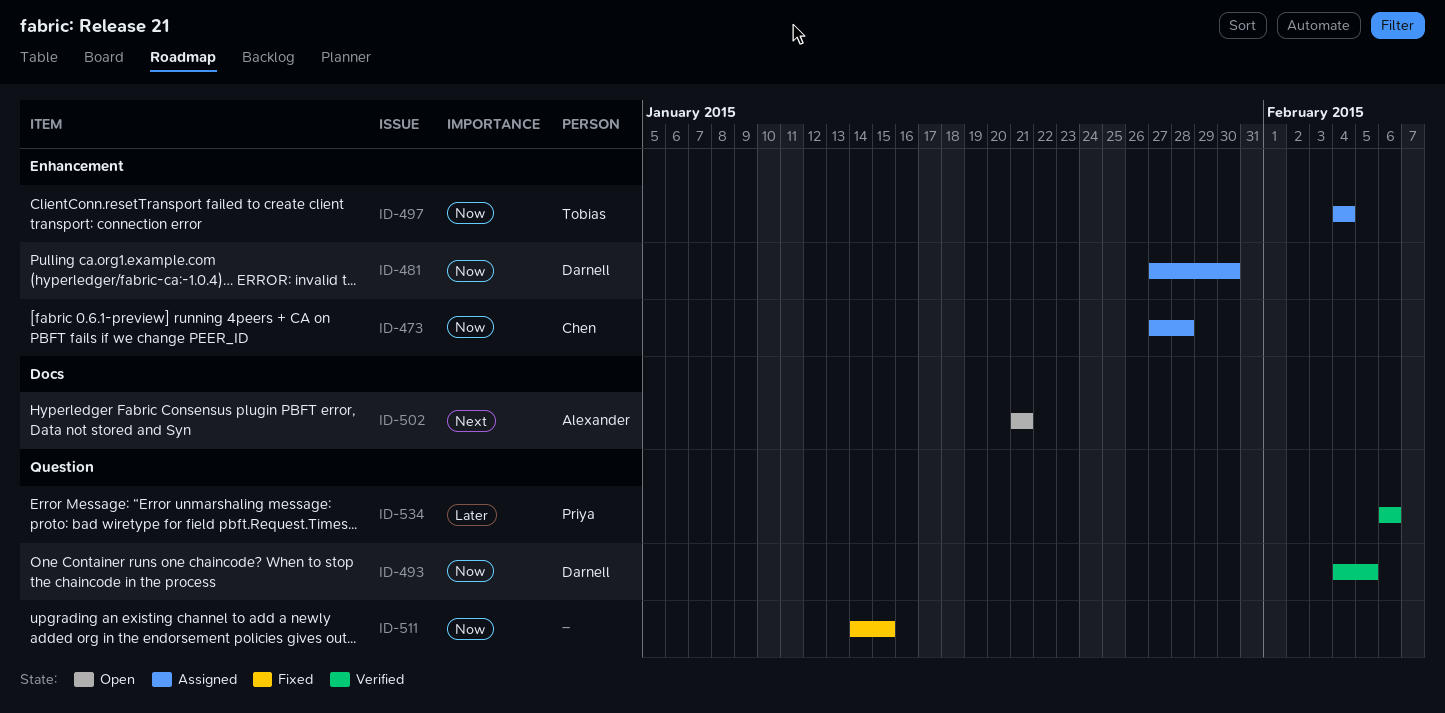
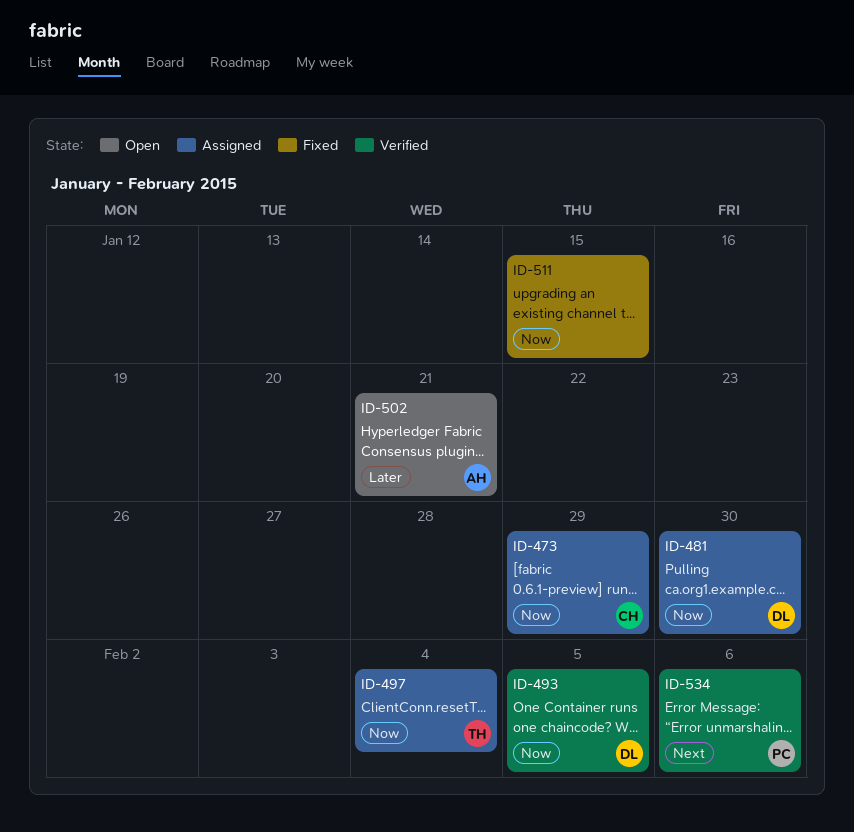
ID-473, due: Jan 28 -> Jan 29
ID-502, priority: Next -> Later
ID-534, priority: Later -> Next

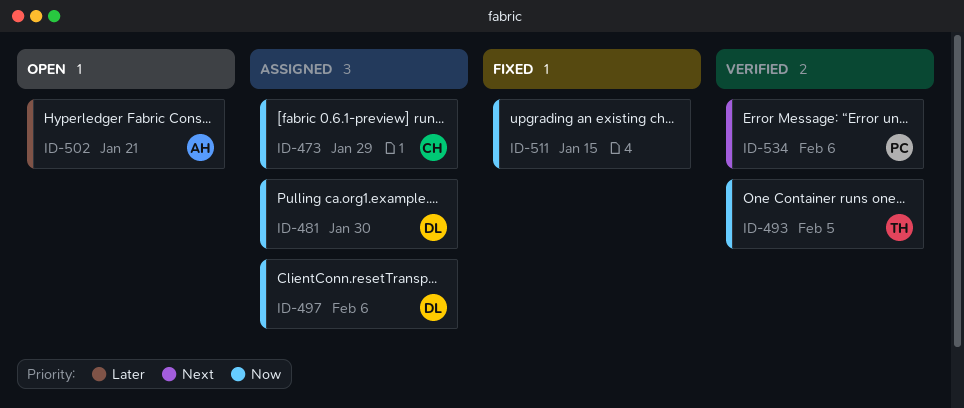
ID-493, owner: DL -> TH
ID-497, owner: TH -> DL
ID-497, due: Feb 4 -> Feb 6

